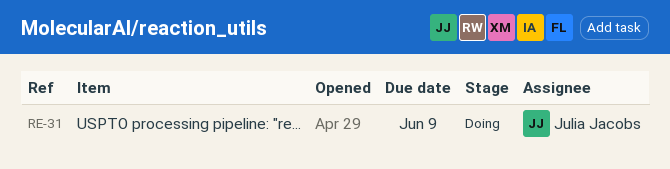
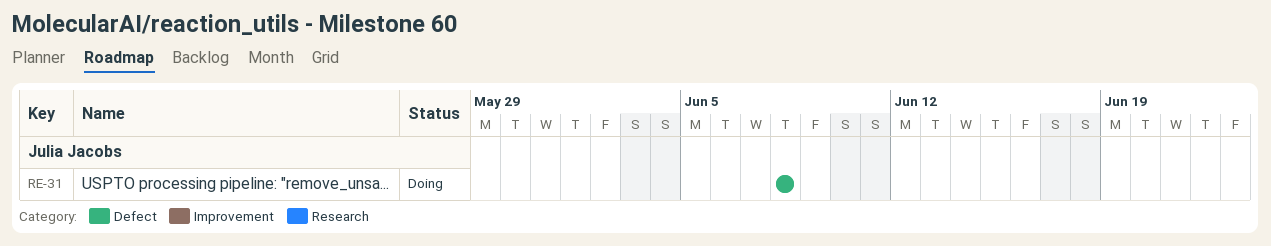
RE-31, due: Jun 9 -> Jun 8

